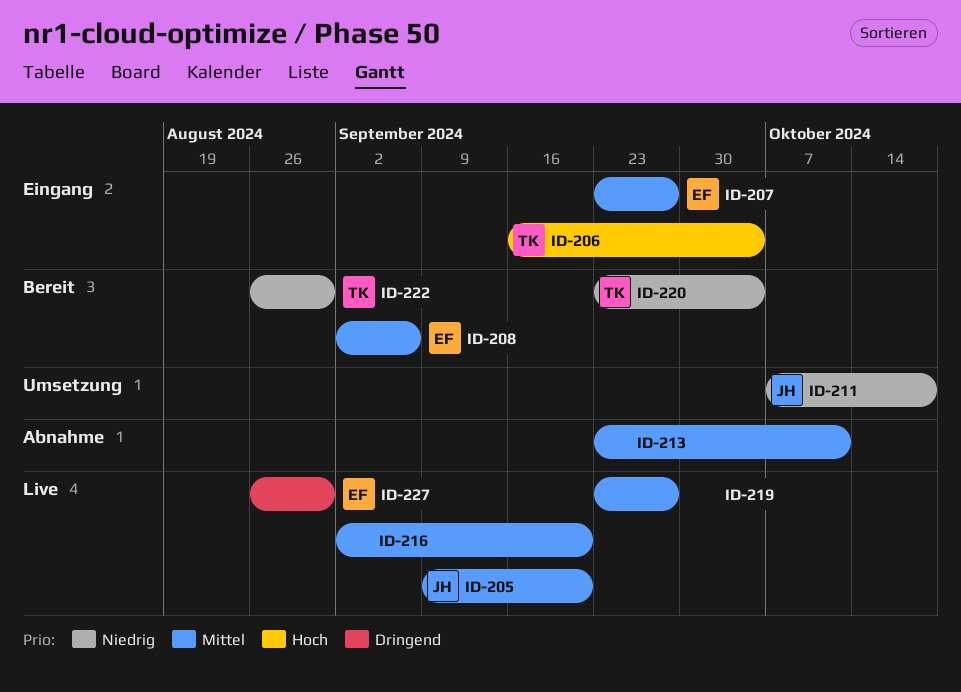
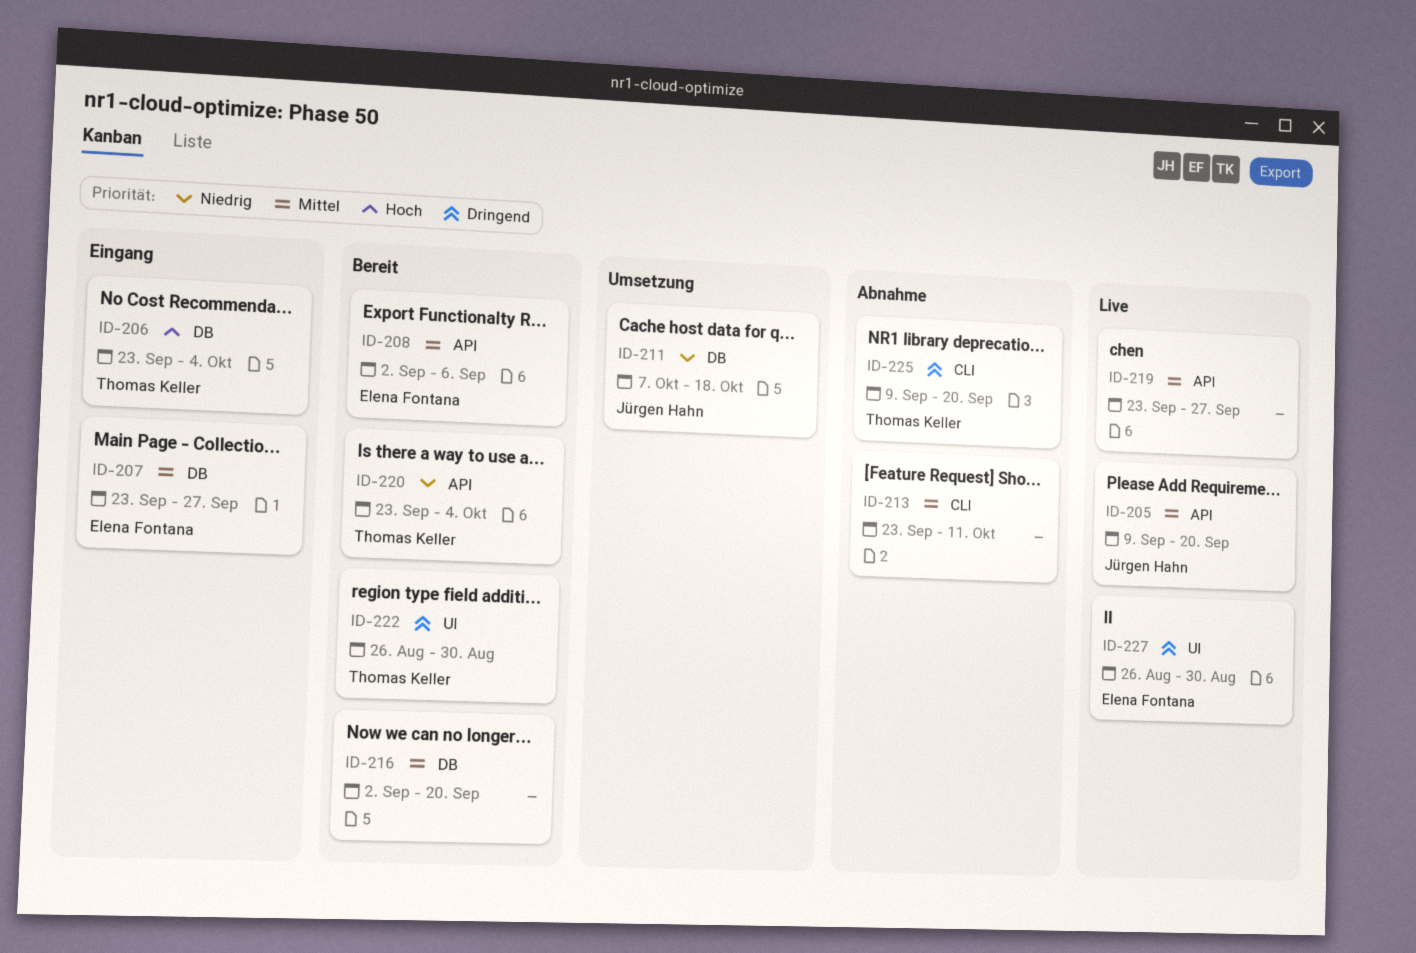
ID-206, start: Sep 16 -> Sep 23
ID-216, status: Live -> Bereit
ID-222, priority: Niedrig -> Dringend
ID-225: none -> present

